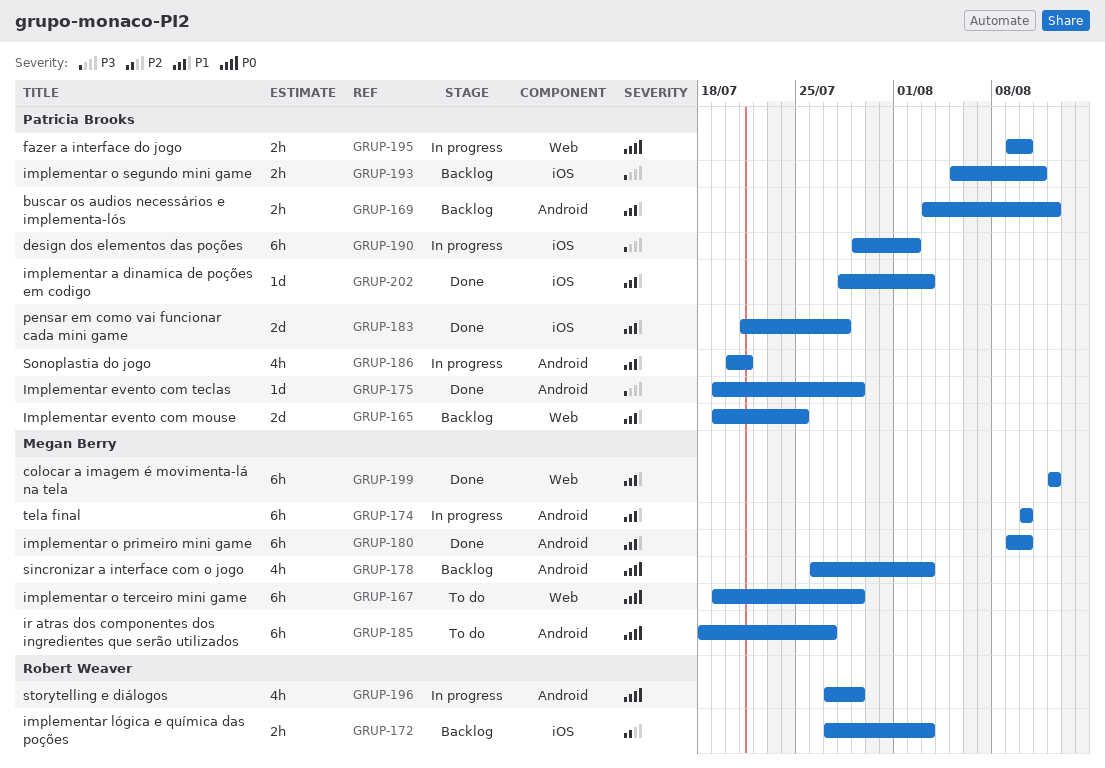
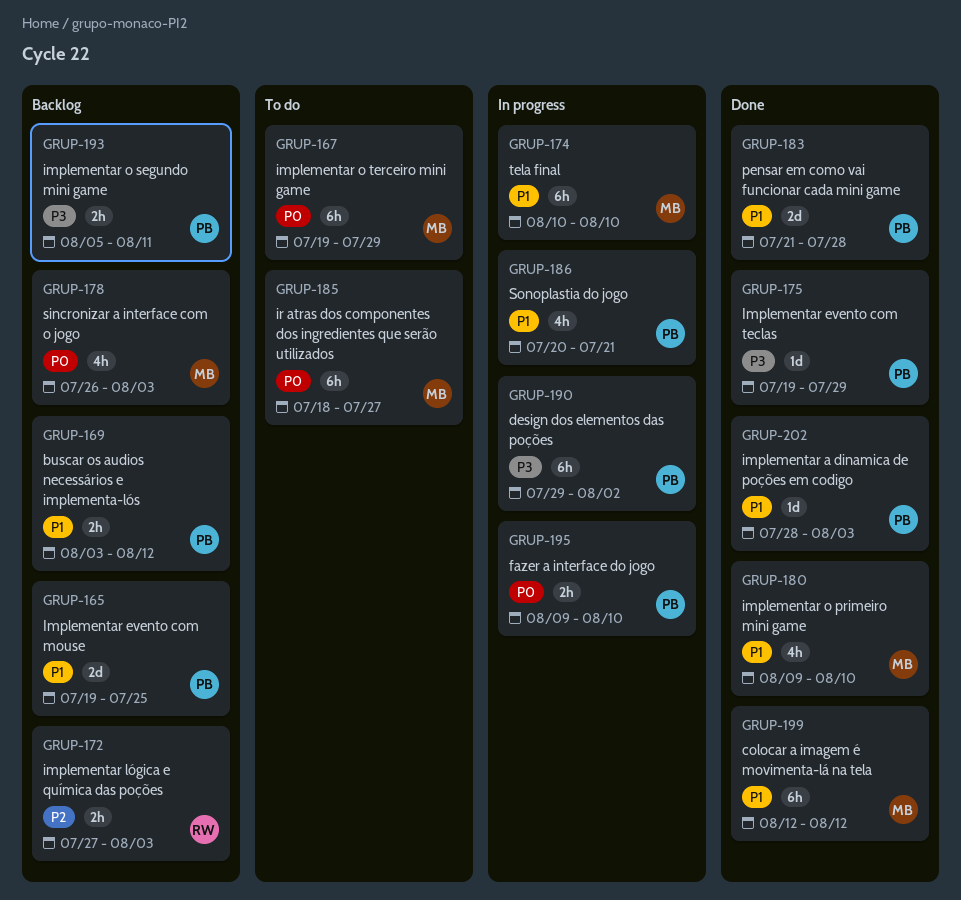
GRUP-180, estimate: 6h -> 4h
GRUP-196: present -> none

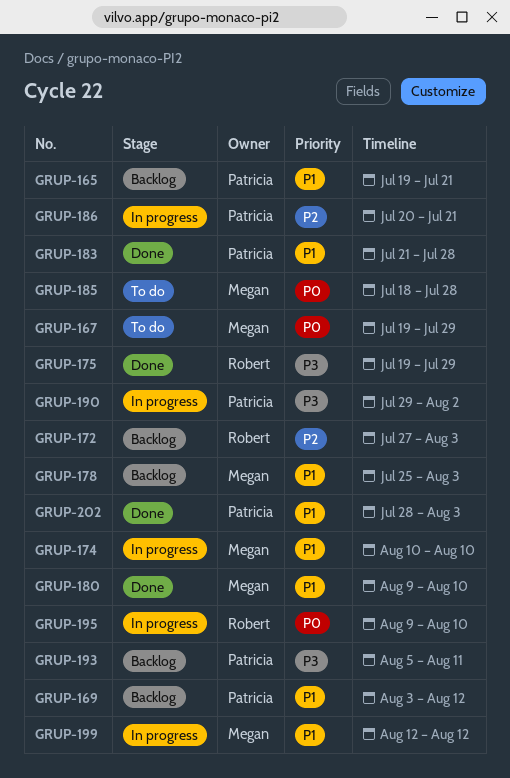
GRUP-165, due: Jul 25 -> Jul 21
GRUP-175, owner: Patricia -> Robert
GRUP-178, priority: P0 -> P1
GRUP-178, start: Jul 26 -> Jul 25
GRUP-185, due: Jul 27 -> Jul 28
GRUP-186, priority: P1 -> P2
GRUP-195, owner: Patricia -> Robert
GRUP-199, status: Done -> In progress

